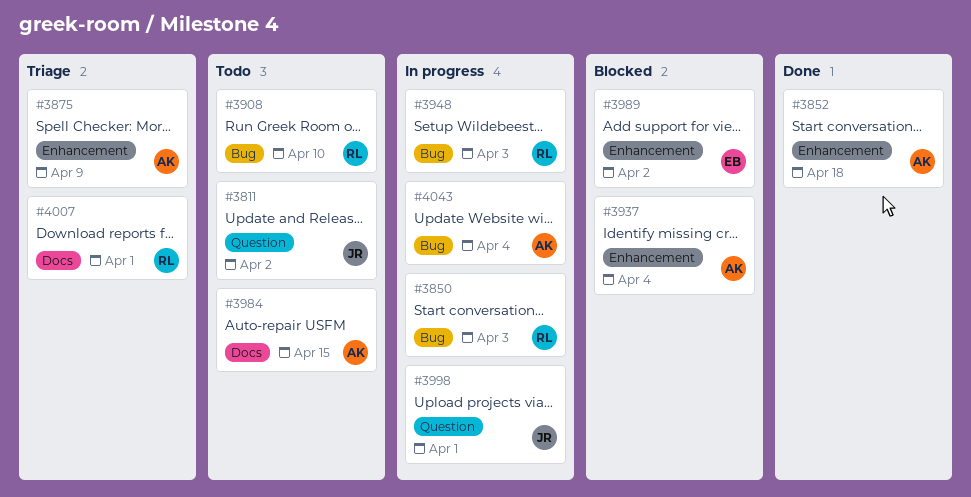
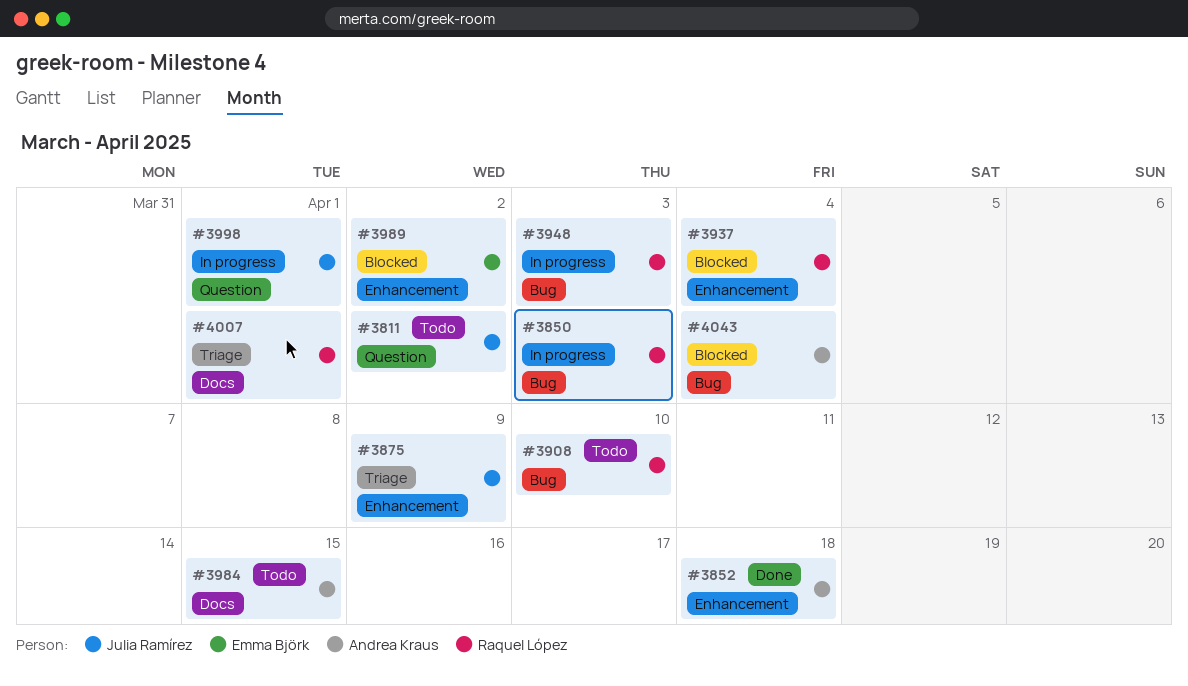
#3875, owner: Andrea Kraus -> Julia Ramírez
#3937, owner: Andrea Kraus -> Raquel López
#4043, status: In progress -> Blocked

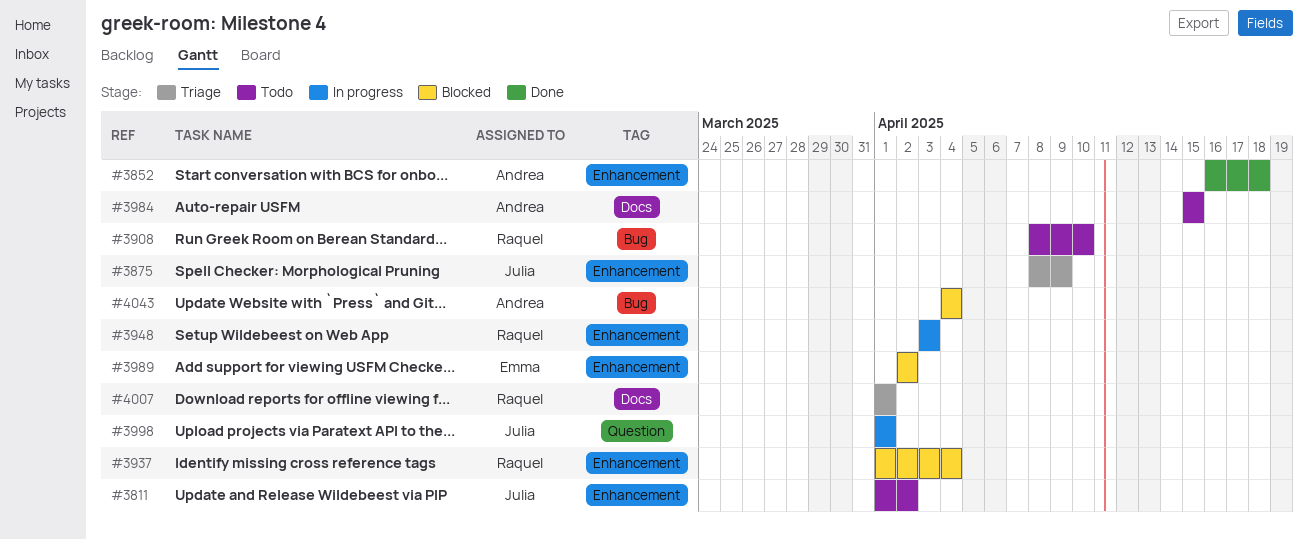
#3811, label: Question -> Enhancement
#3850: present -> none
#3948, label: Bug -> Enhancement

